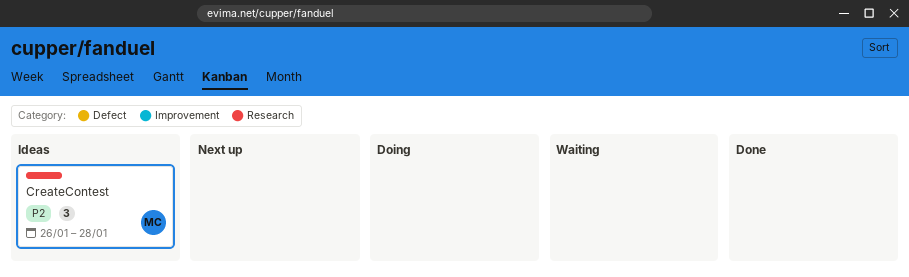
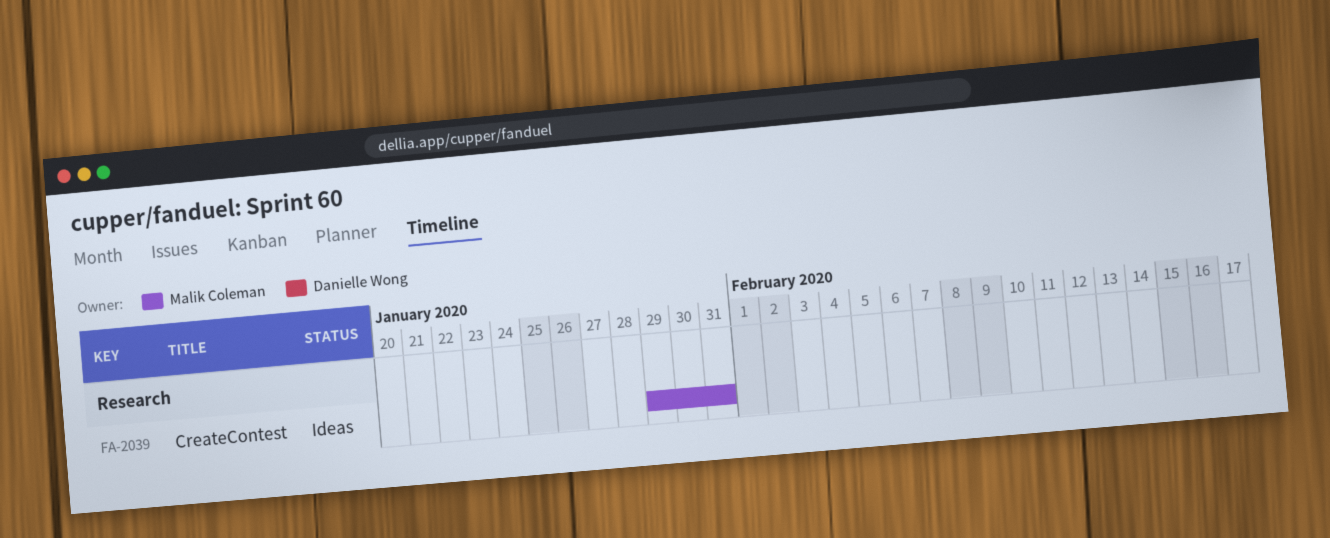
CreateContest, start: Jan 26 -> Jan 29
CreateContest, due: Jan 28 -> Jan 31

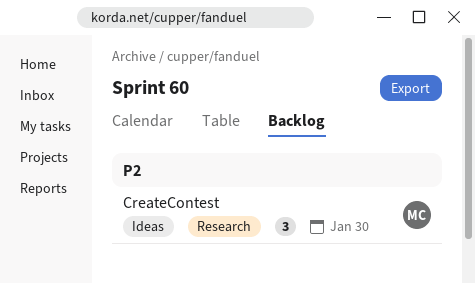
CreateContest, due: Jan 31 -> Jan 30

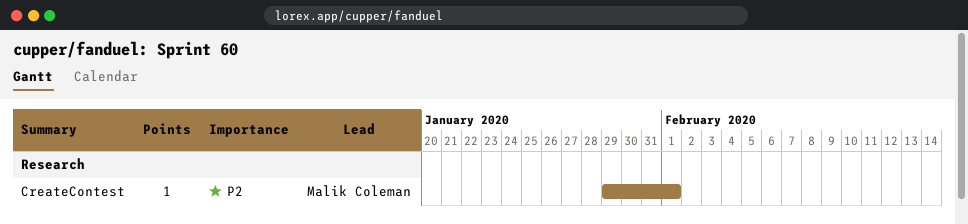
CreateContest, estimate: 3 -> 1
CreateContest, due: Jan 30 -> Feb 1

